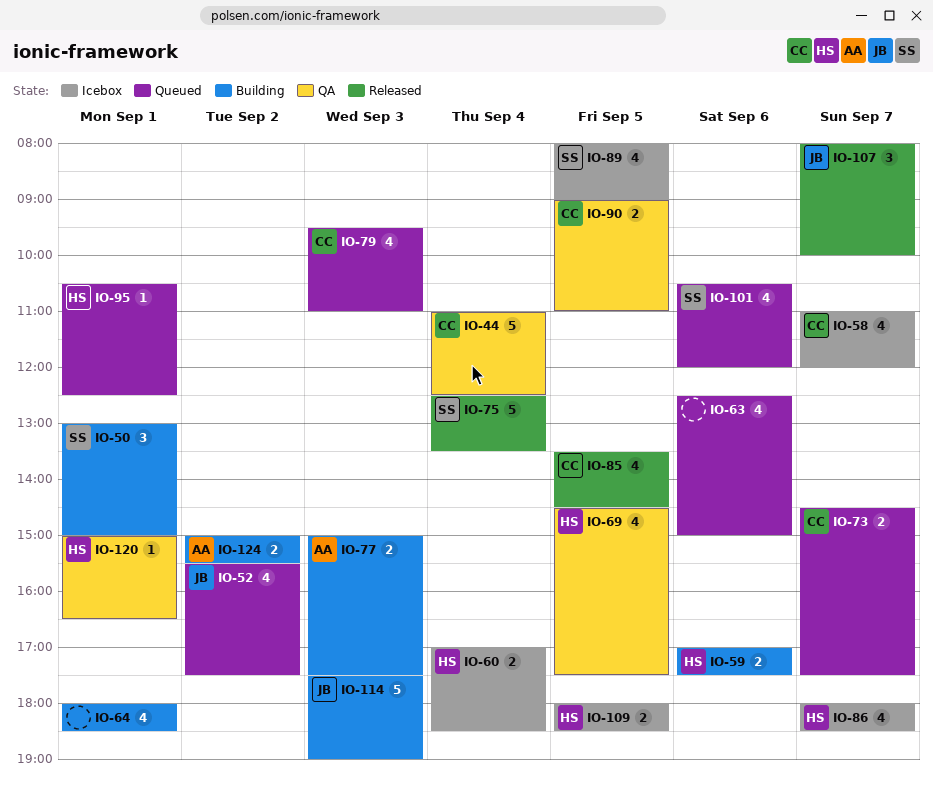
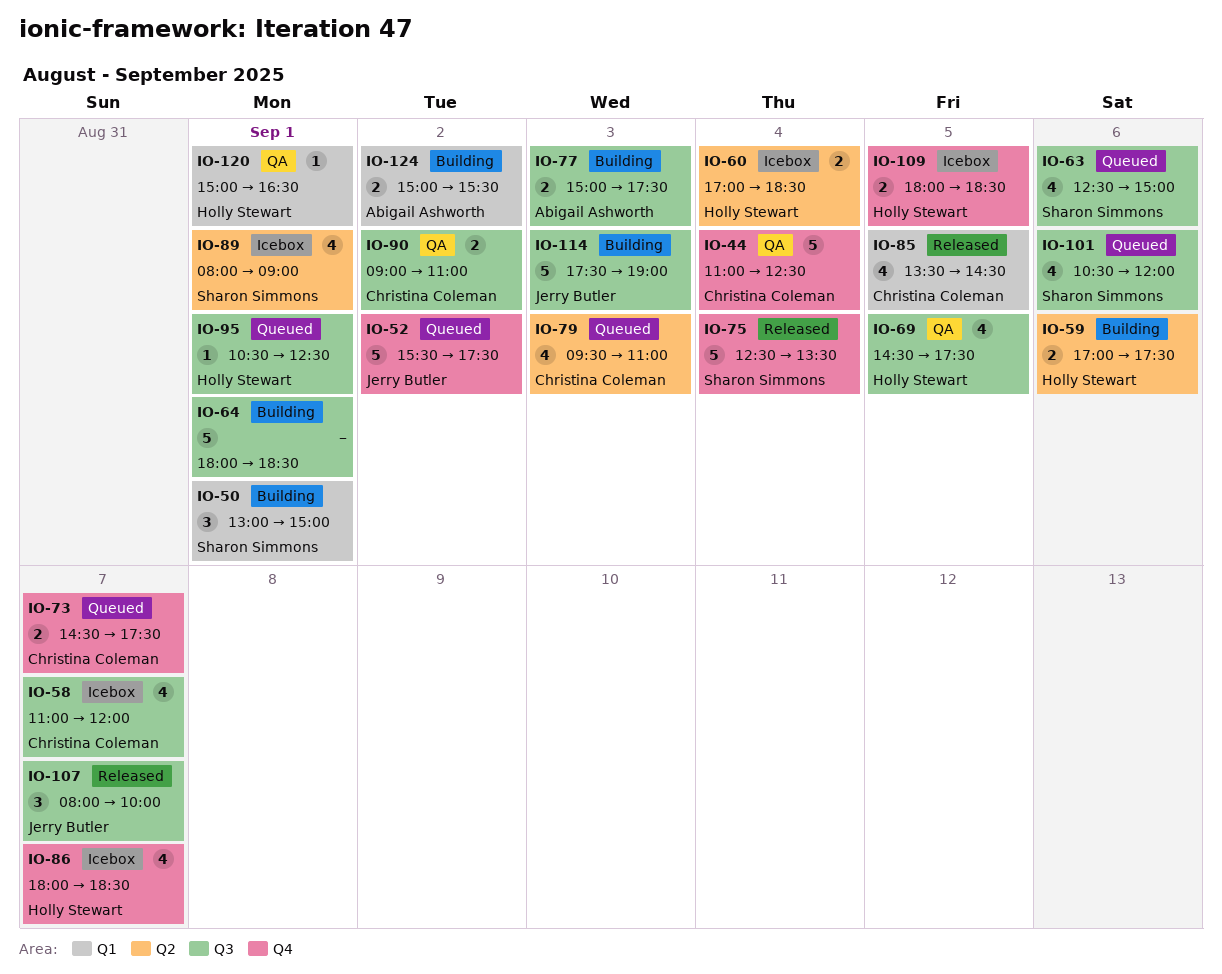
IO-52, estimate: 4 -> 5
IO-63, owner: none -> Sharon Simmons
IO-64, estimate: 4 -> 5
IO-89, day: Sep 5 -> Sep 1
IO-90, day: Sep 5 -> Sep 2

